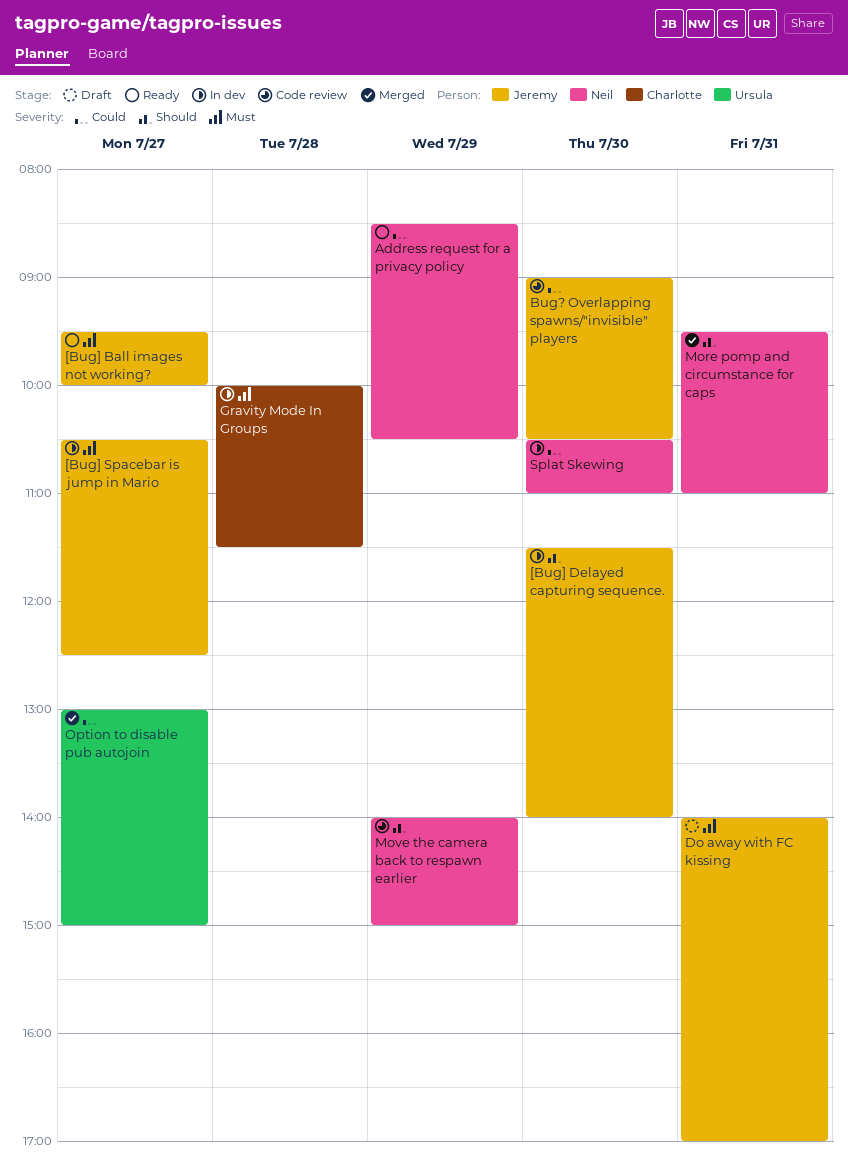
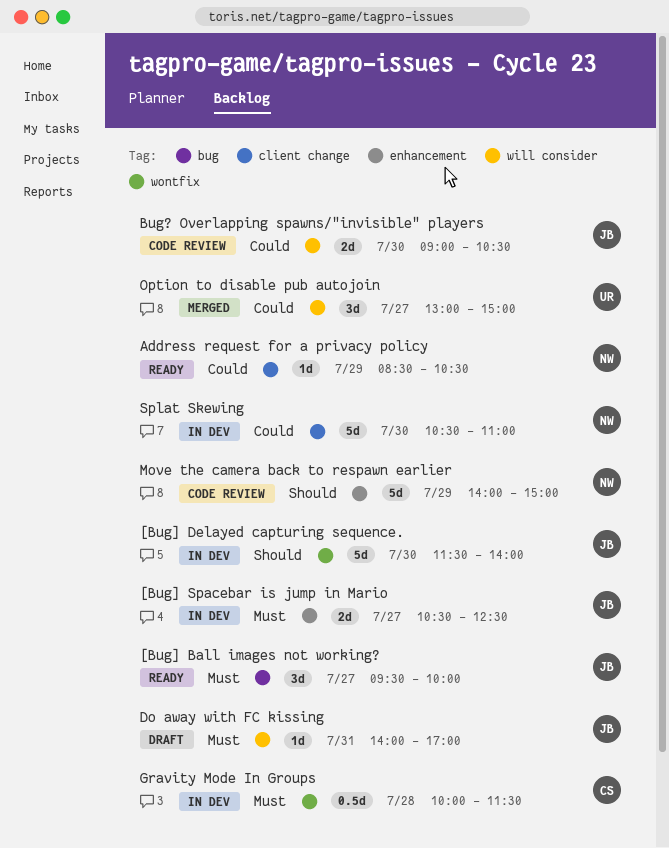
More pomp and circumstance for caps: present -> none

